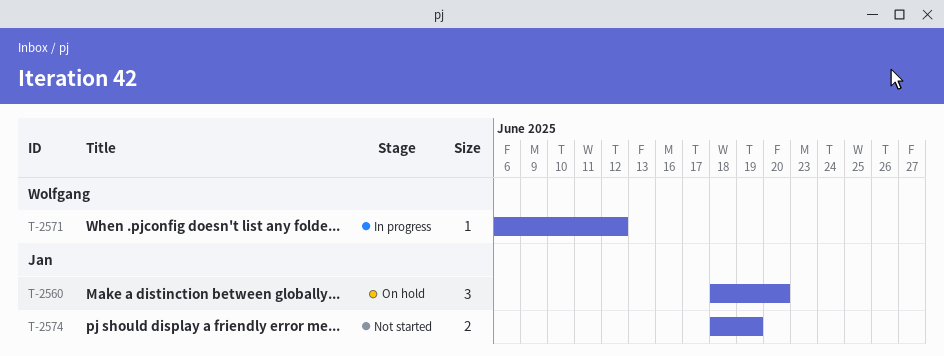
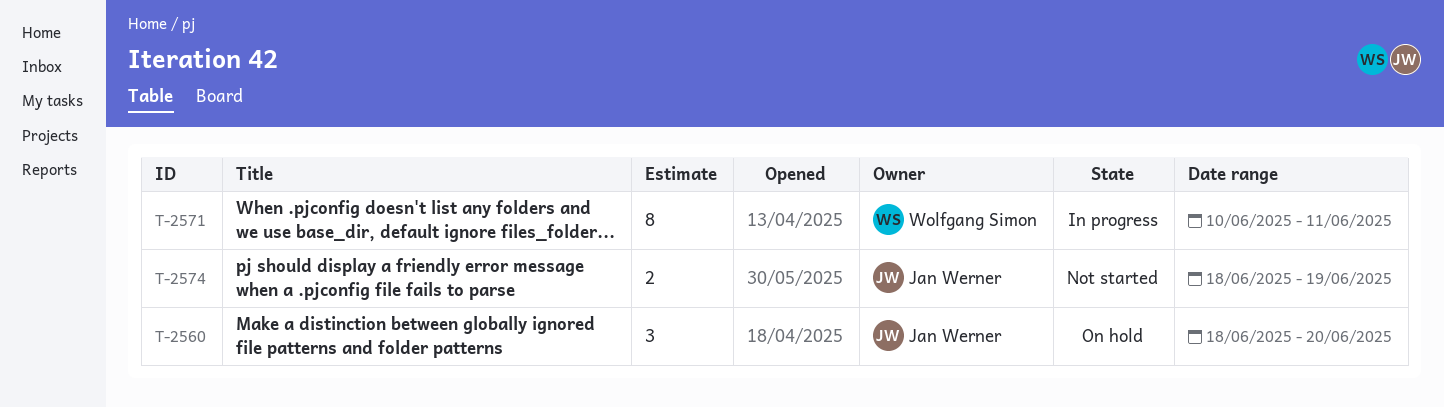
T-2571, estimate: 1 -> 8
T-2571, start: Jun 6 -> Jun 10
T-2571, due: Jun 12 -> Jun 11

